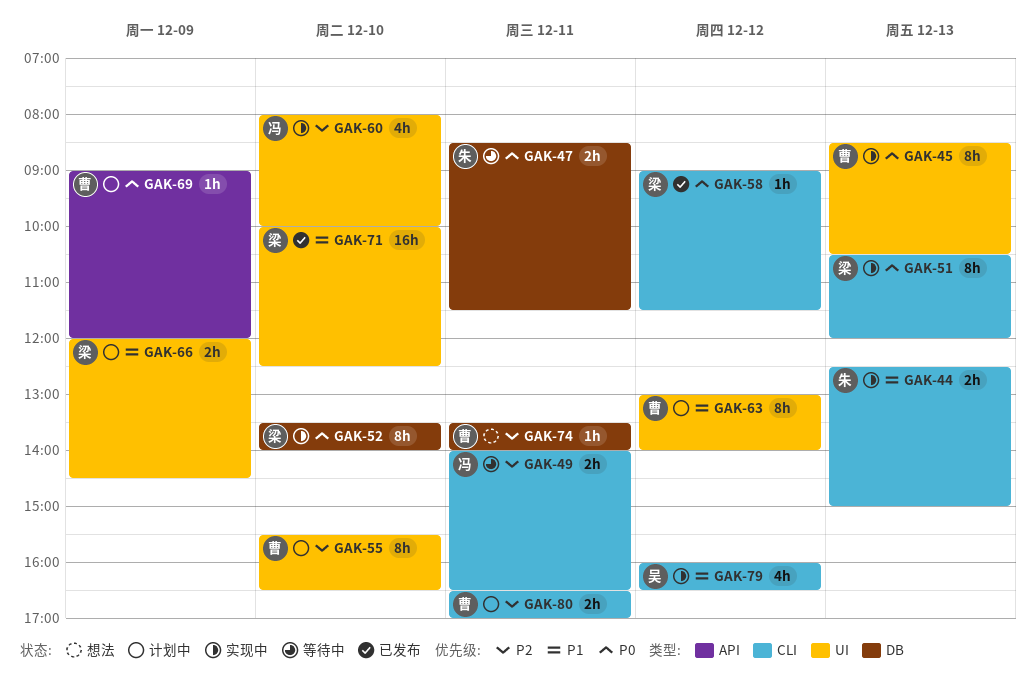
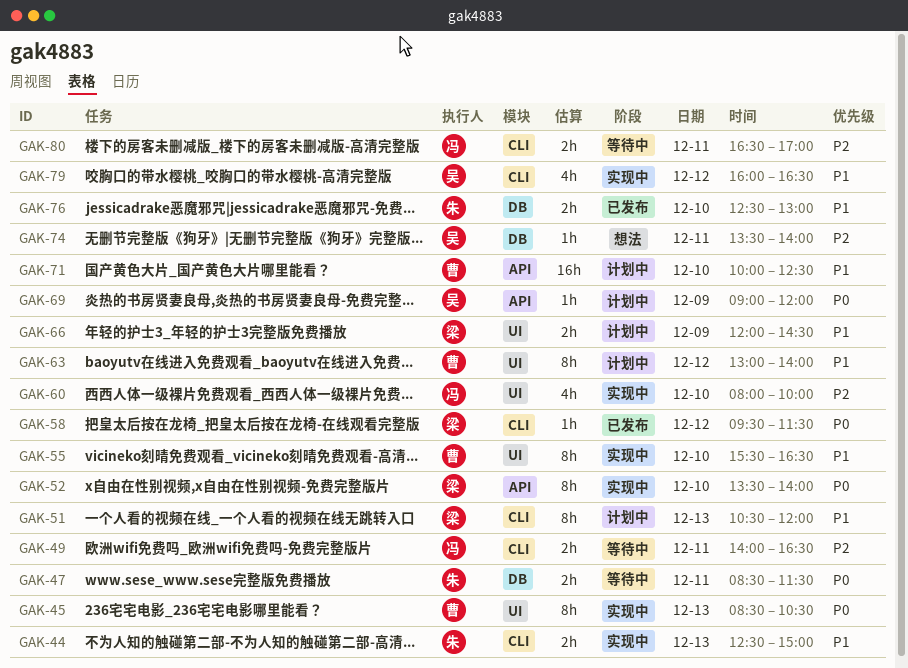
GAK-51, status: 实现中 -> 计划中
GAK-51, priority: P0 -> P1
GAK-52, label: DB -> API
GAK-55, status: 计划中 -> 实现中
GAK-55, priority: P2 -> P1
GAK-58, begins: 09:00 -> 09:30
GAK-69, owner: 曹 -> 吴
GAK-71, status: 已发布 -> 计划中
GAK-71, owner: 梁 -> 曹
GAK-71, label: UI -> API
GAK-74, owner: 曹 -> 吴
GAK-76: none -> present
GAK-80, status: 计划中 -> 等待中
GAK-80, owner: 曹 -> 冯

